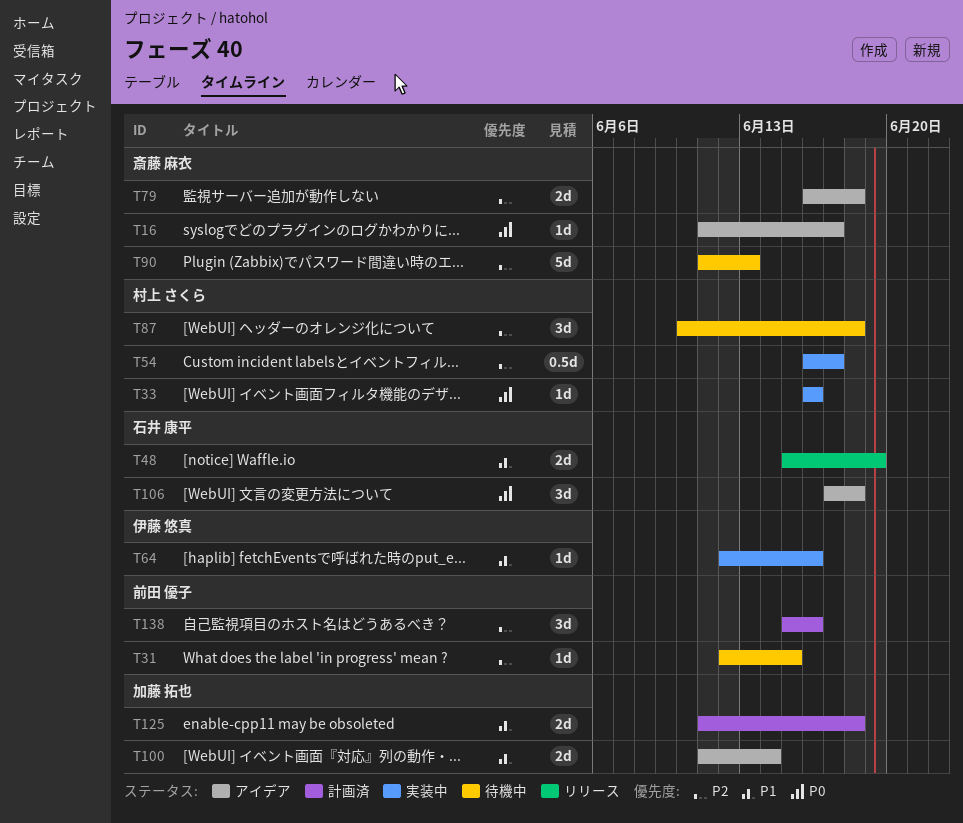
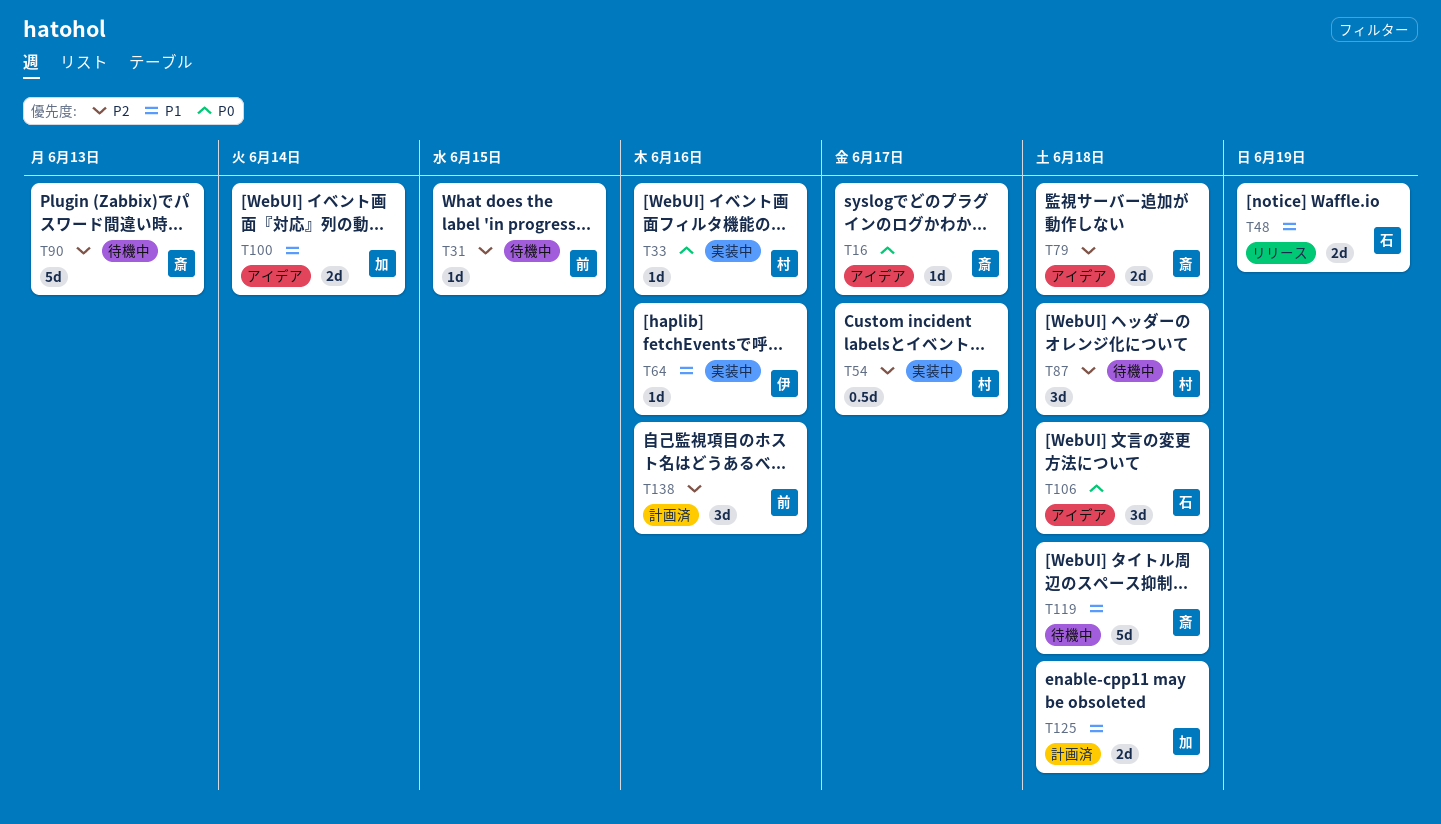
T119: none -> present

